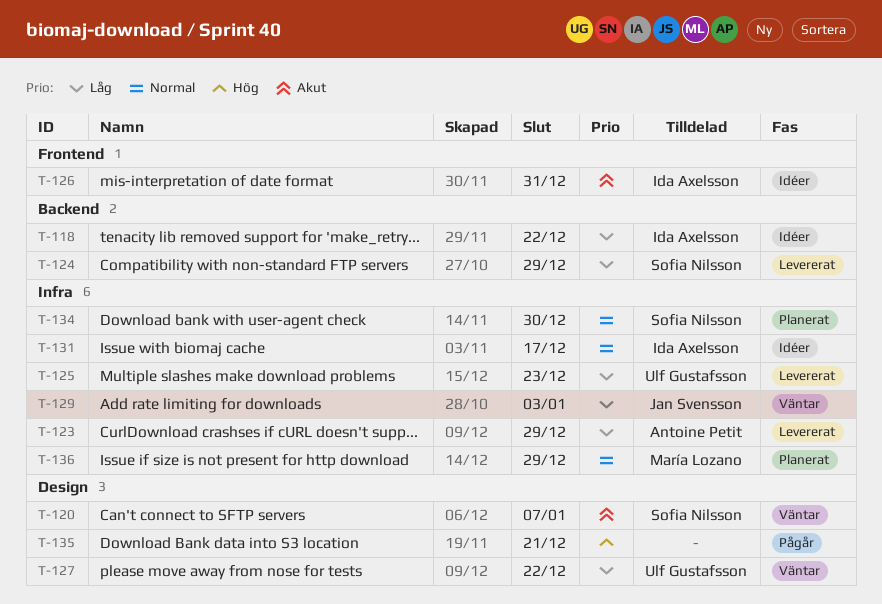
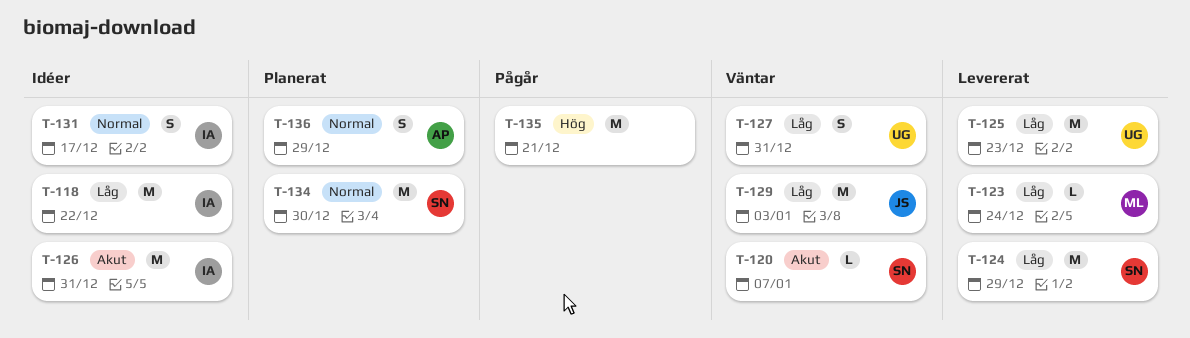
T-123, owner: Antoine Petit -> María Lozano
T-123, due: Dec 29 -> Dec 24
T-127, due: Dec 22 -> Dec 31
T-136, owner: María Lozano -> Antoine Petit

